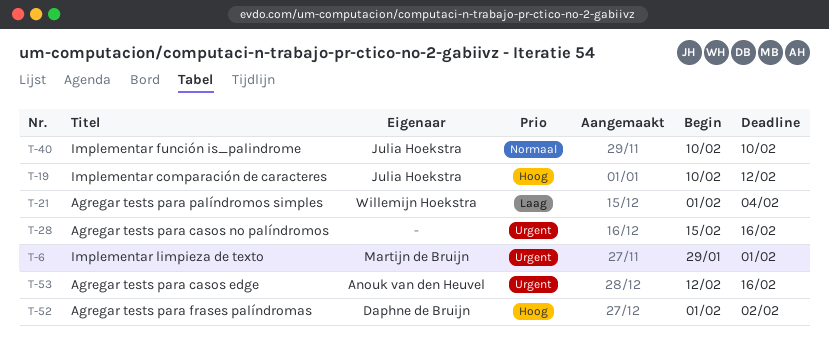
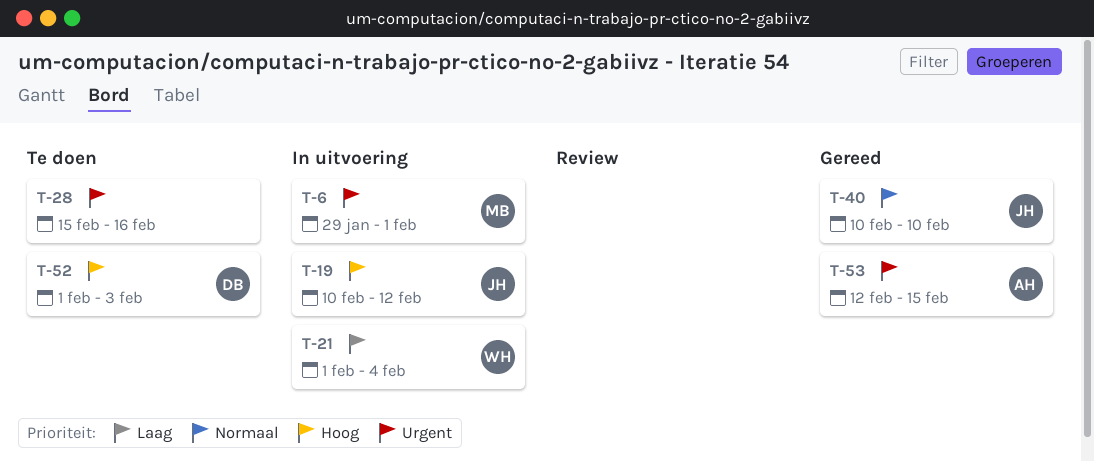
T-52, due: Feb 2 -> Feb 3
T-53, due: Feb 16 -> Feb 15

